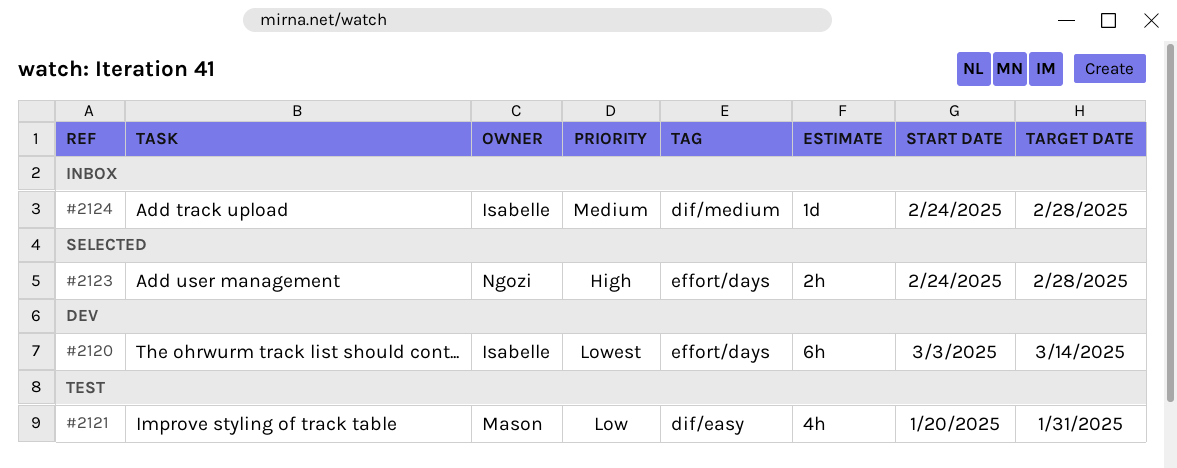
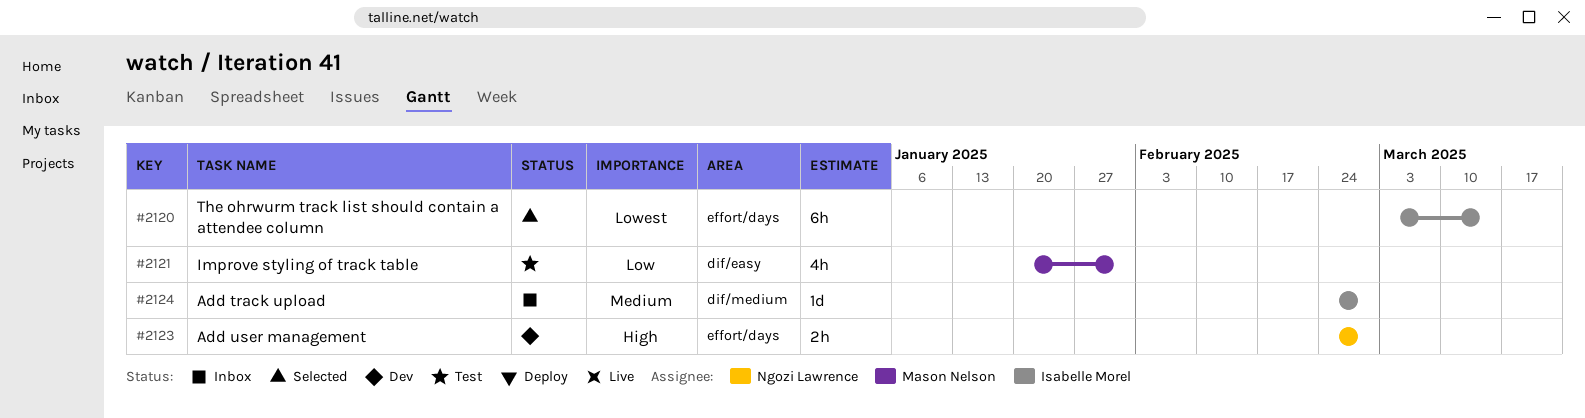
#2120, status: Dev -> Selected
#2123, status: Selected -> Dev

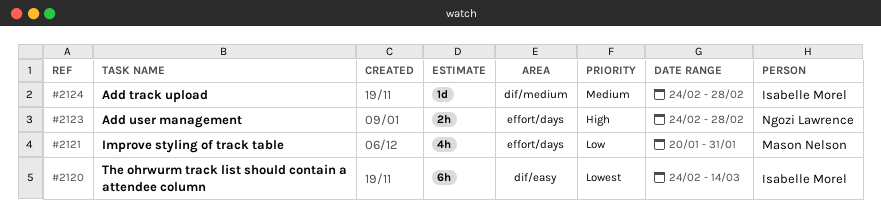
#2120, label: effort/days -> dif/easy
#2120, start: Mar 3 -> Feb 24
#2121, label: dif/easy -> effort/days

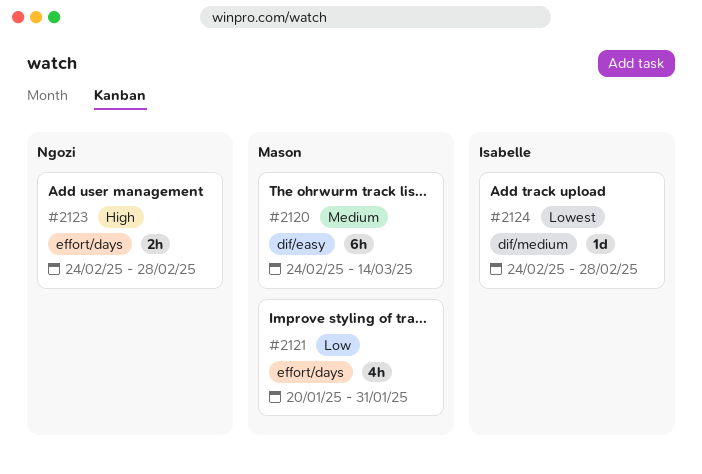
#2120, owner: Isabelle Morel -> Mason Nelson
#2120, priority: Lowest -> Medium
#2124, priority: Medium -> Lowest

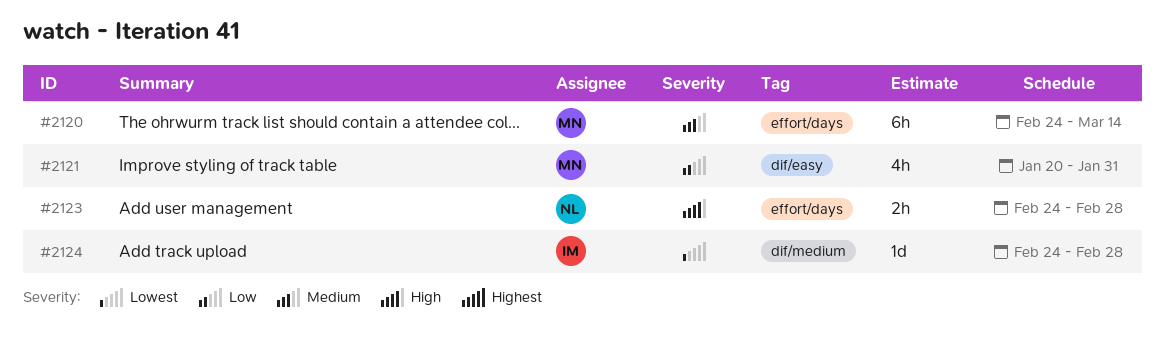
#2120, label: dif/easy -> effort/days
#2121, label: effort/days -> dif/easy

